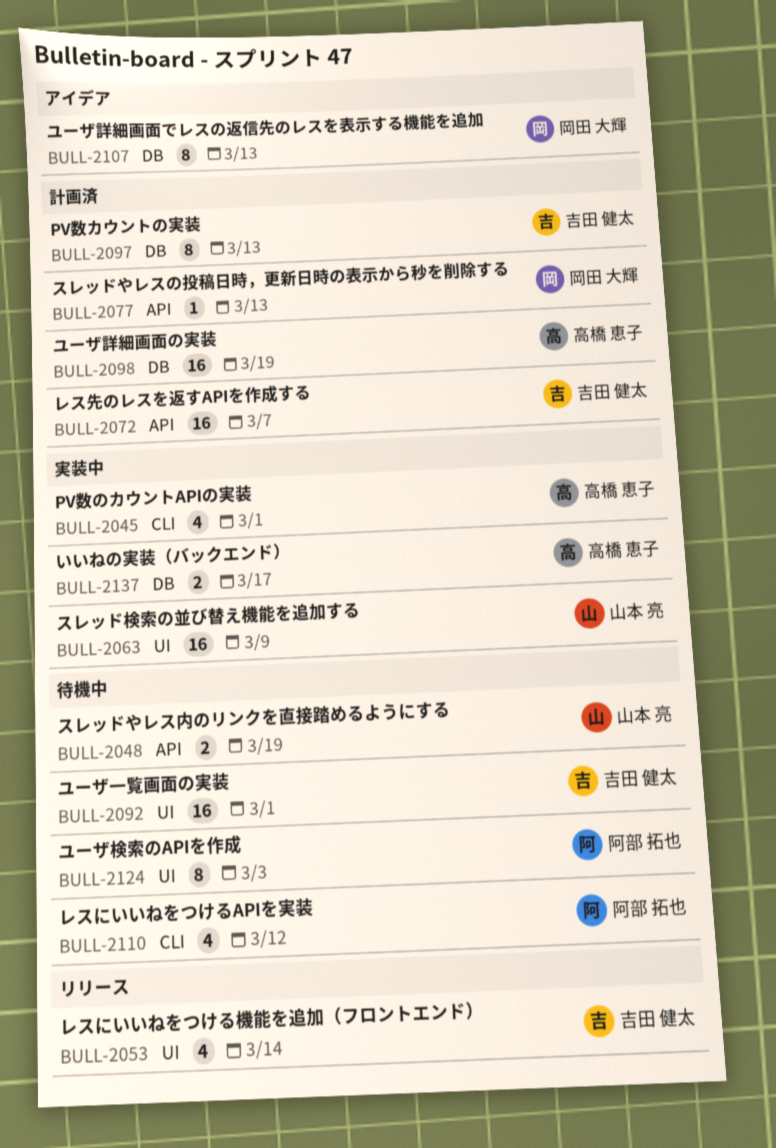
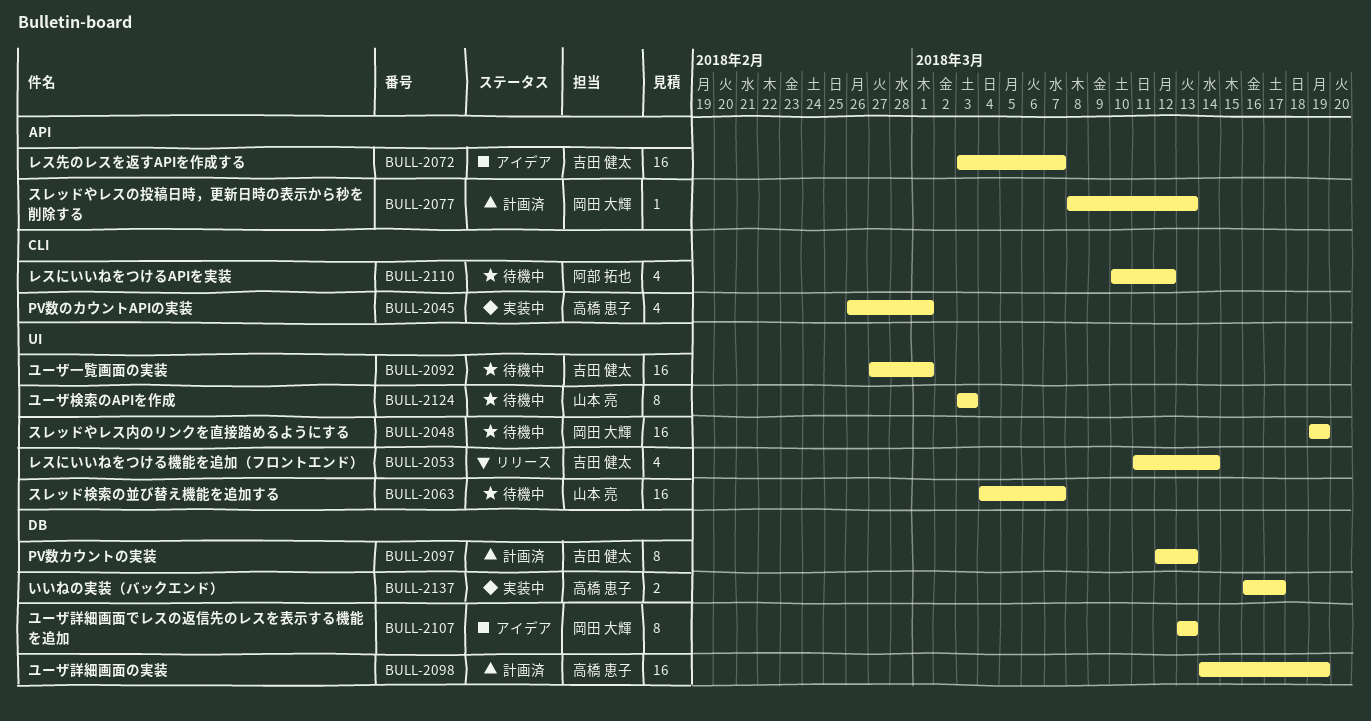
BULL-2048, owner: 山本 亮 -> 岡田 大輝
BULL-2048, label: API -> UI
BULL-2048, estimate: 2 -> 16
BULL-2063, status: 実装中 -> 待機中
BULL-2063, due: Mar 9 -> Mar 7
BULL-2072, status: 計画済 -> アイデア
BULL-2124, owner: 阿部 拓也 -> 山本 亮

